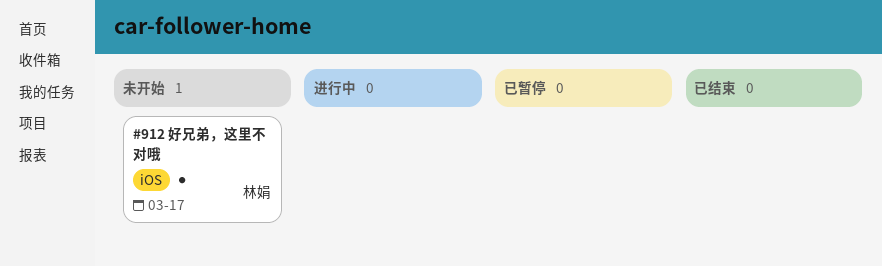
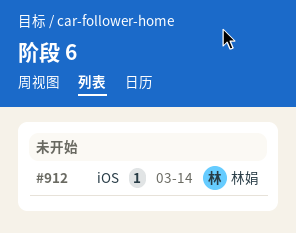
#912, due: Mar 17 -> Mar 14

